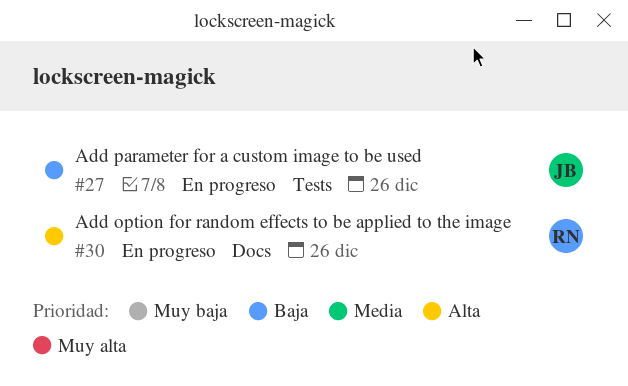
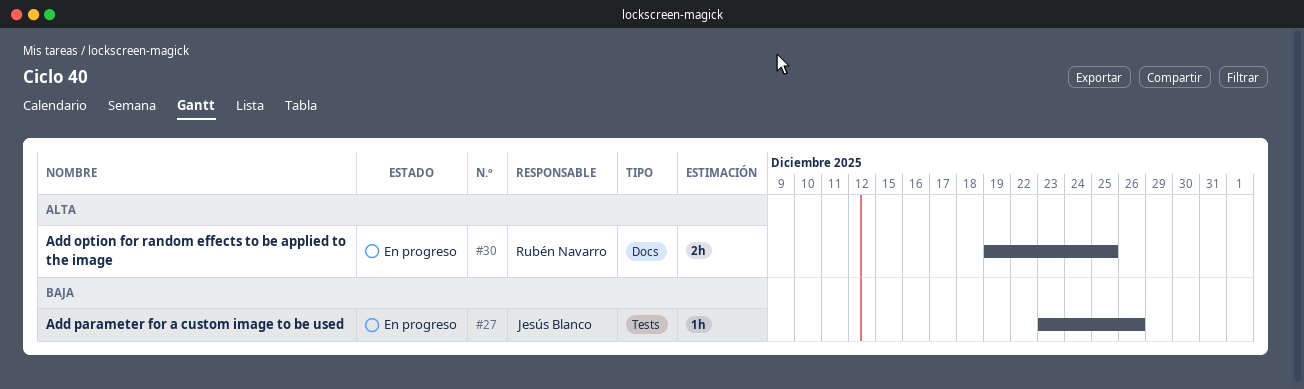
#30, due: Dec 26 -> Dec 25

